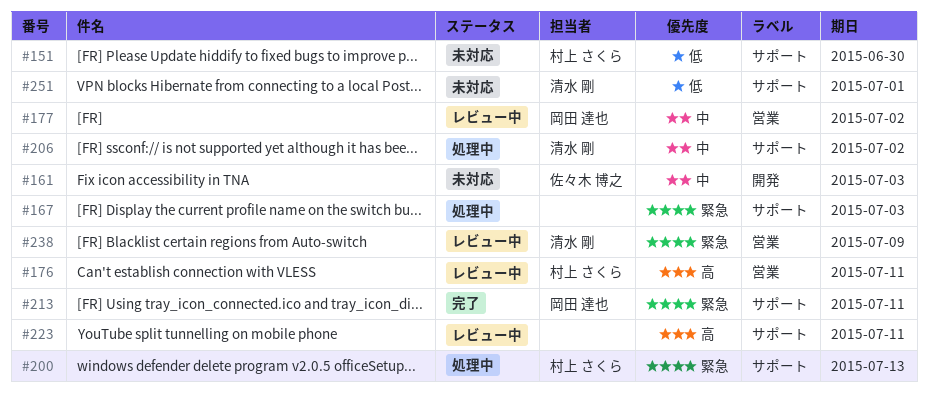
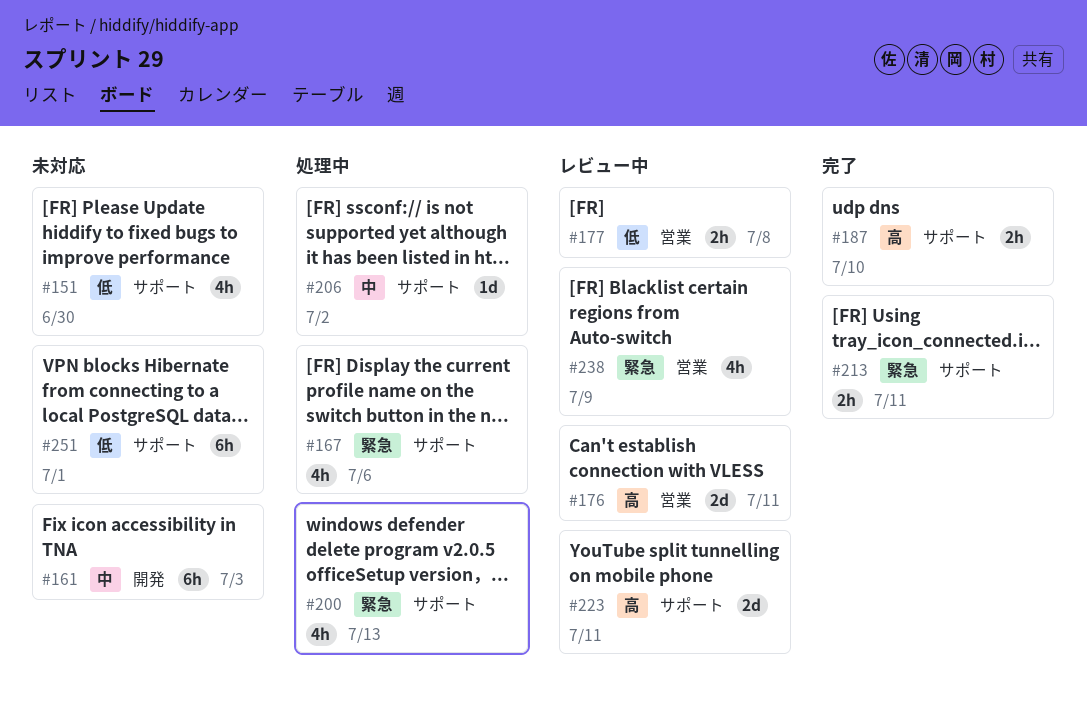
#167, due: Jul 3 -> Jul 6
#177, priority: 中 -> 低
#177, due: Jul 2 -> Jul 8
#187: none -> present

